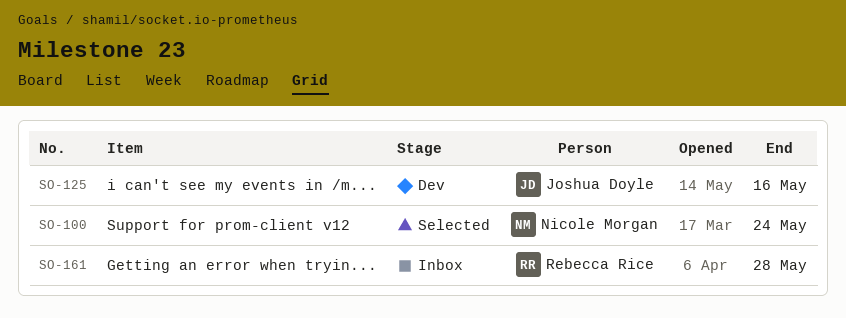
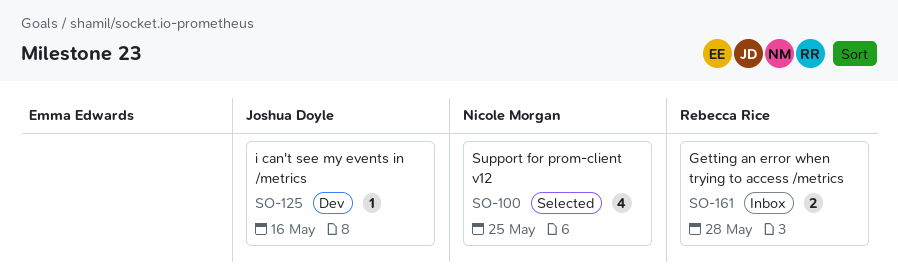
SO-100, due: May 24 -> May 25

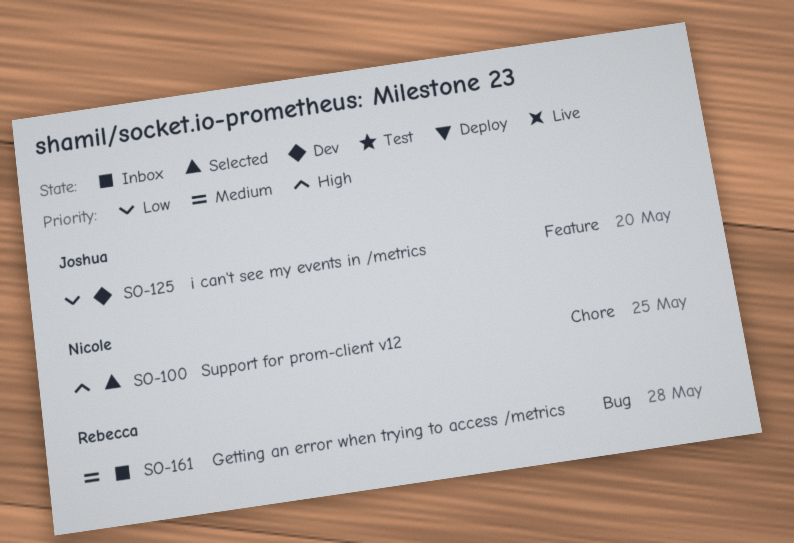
SO-125, due: May 16 -> May 20

